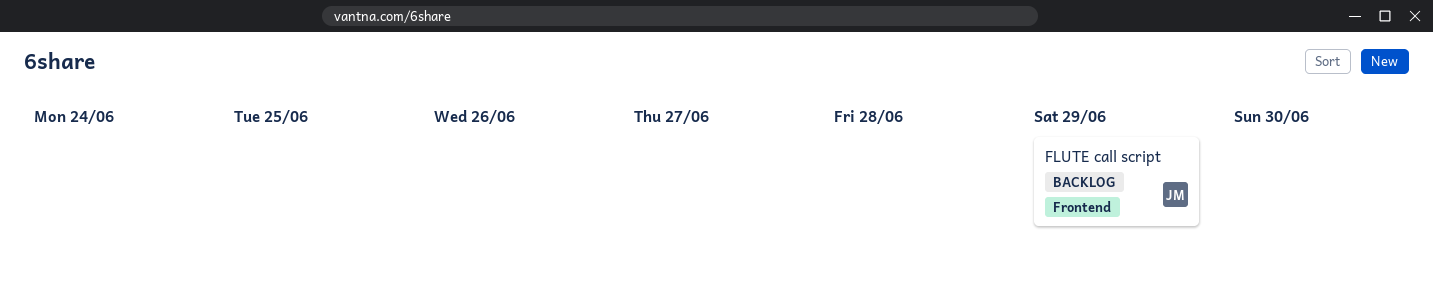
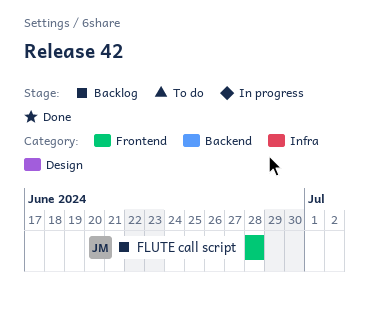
FLUTE call script, due: Jun 29 -> Jun 28

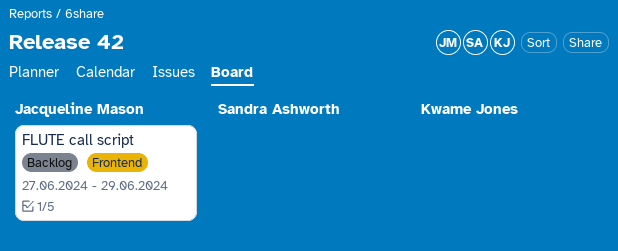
FLUTE call script, start: Jun 28 -> Jun 27
FLUTE call script, due: Jun 28 -> Jun 29

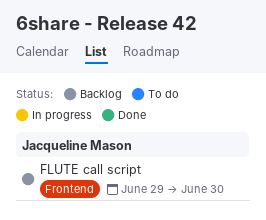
FLUTE call script, start: Jun 27 -> Jun 29
FLUTE call script, due: Jun 29 -> Jun 30

